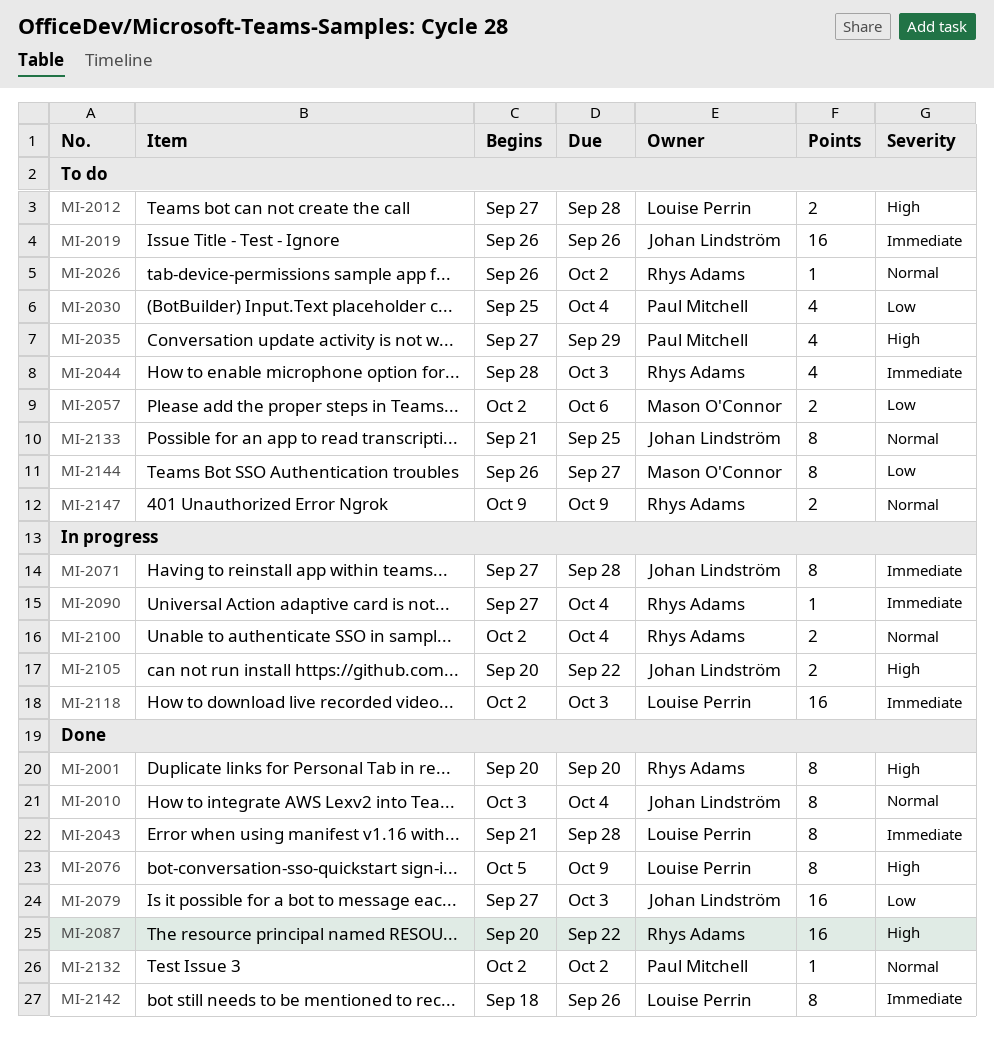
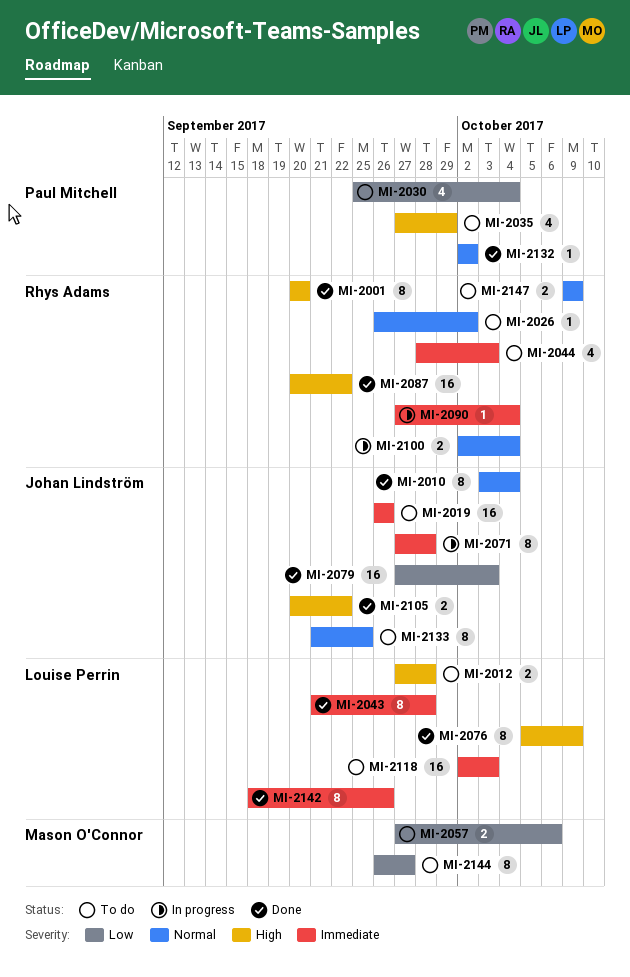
MI-2057, start: Oct 2 -> Sep 27
MI-2105, status: In progress -> Done
MI-2118, status: In progress -> To do

